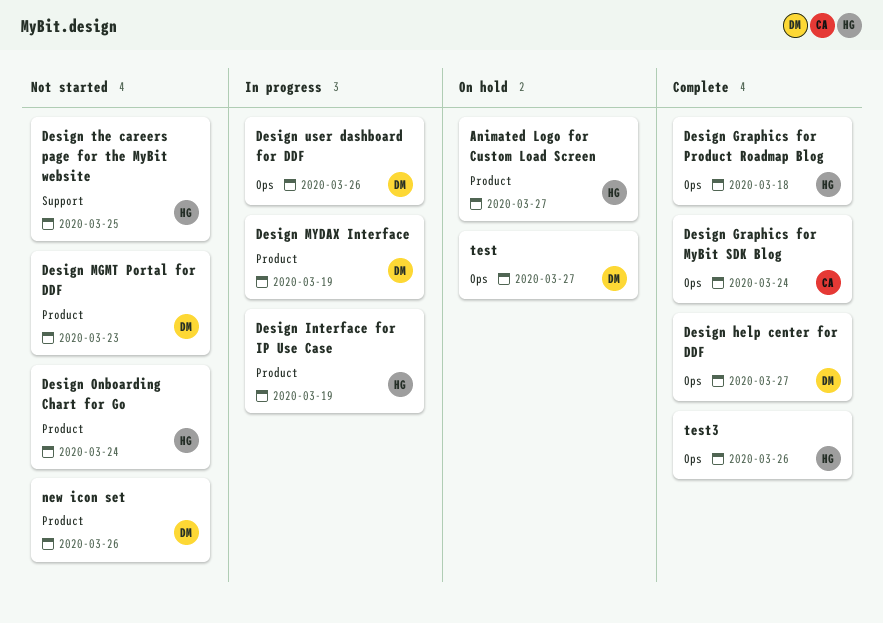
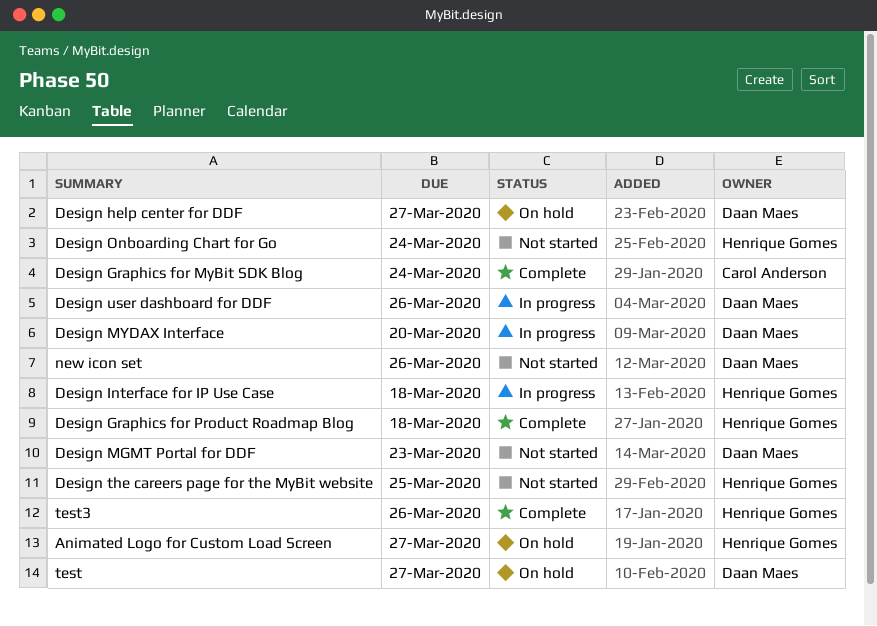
Design help center for DDF, status: Complete -> On hold
Design Interface for IP Use Case, due: Mar 19 -> Mar 18
Design MYDAX Interface, due: Mar 19 -> Mar 20

